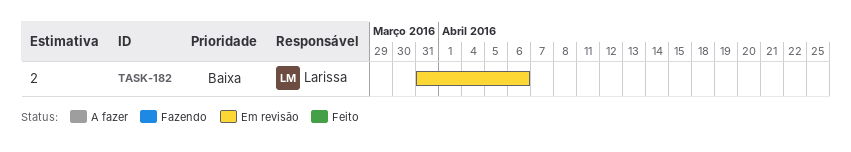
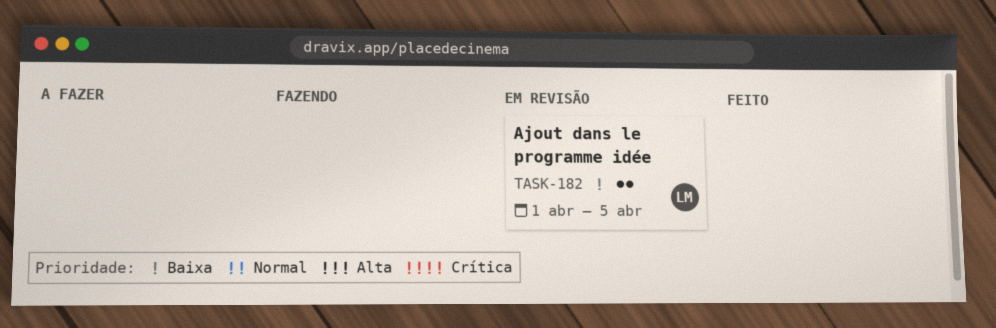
TASK-182, start: Mar 31 -> Apr 1
TASK-182, due: Apr 6 -> Apr 5

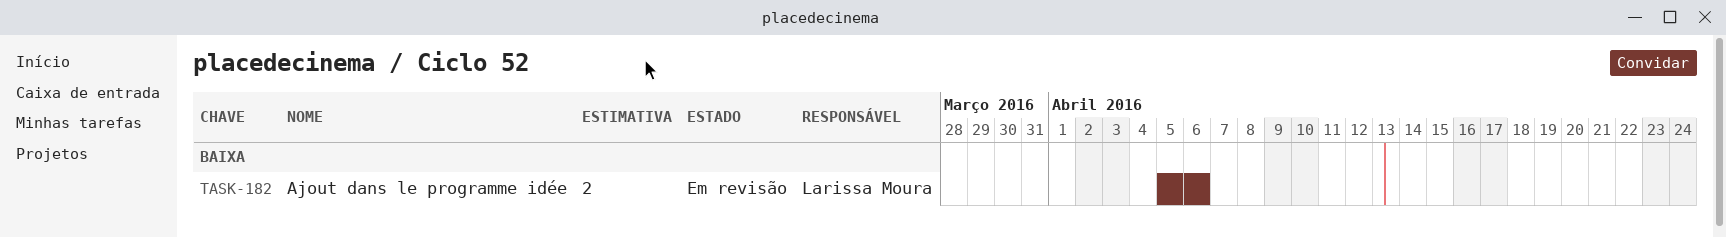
TASK-182, start: Apr 1 -> Apr 5
TASK-182, due: Apr 5 -> Apr 6

